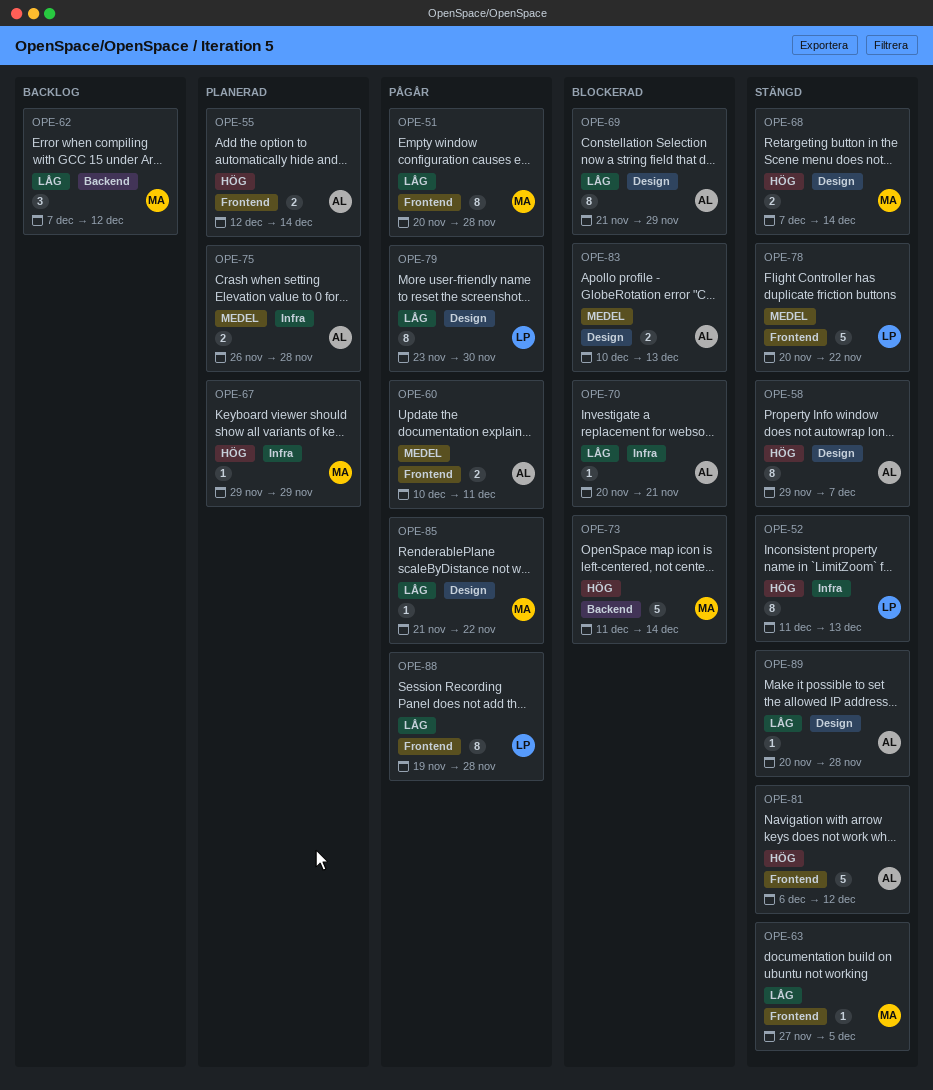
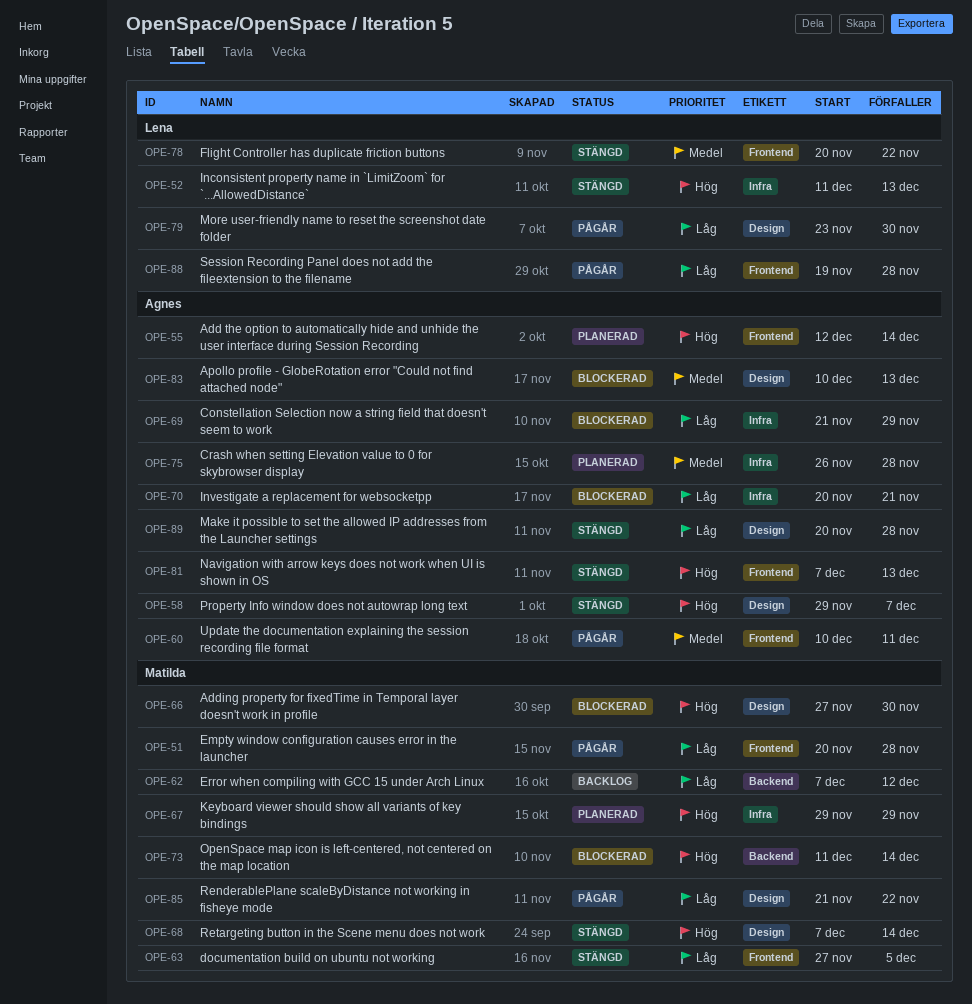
OPE-66: none -> present
OPE-69, label: Design -> Infra
OPE-81, start: Dec 6 -> Dec 7
OPE-81, due: Dec 12 -> Dec 13

